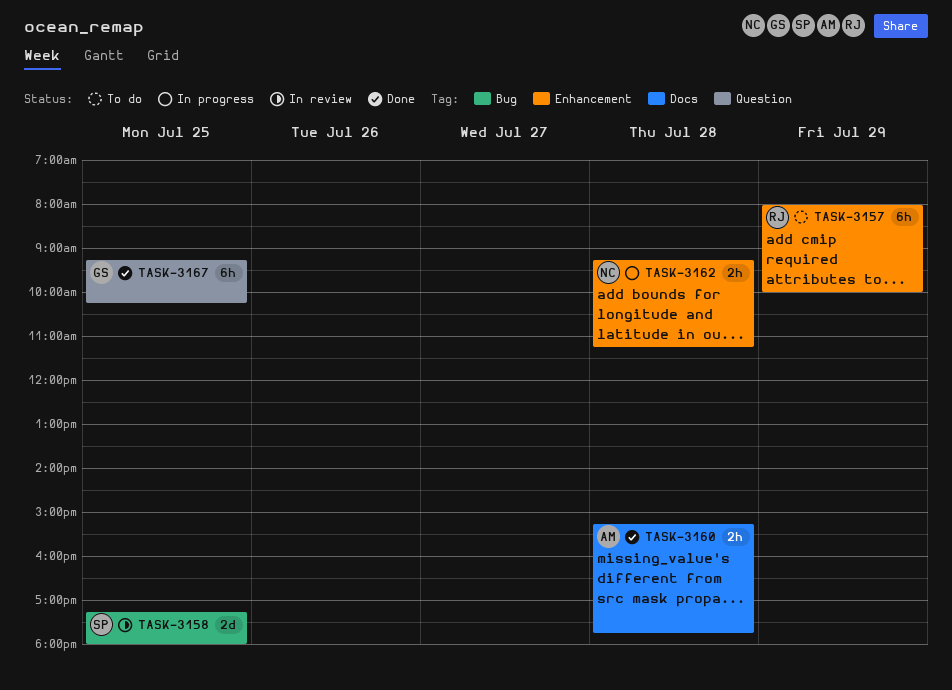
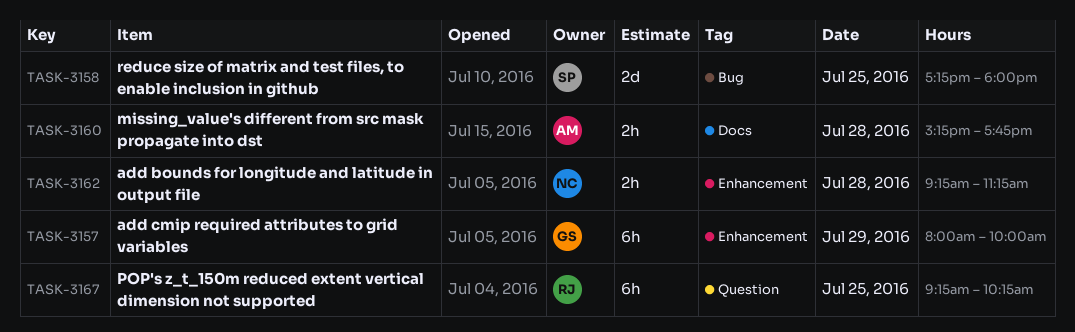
TASK-3157, owner: RJ -> GS
TASK-3167, owner: GS -> RJ

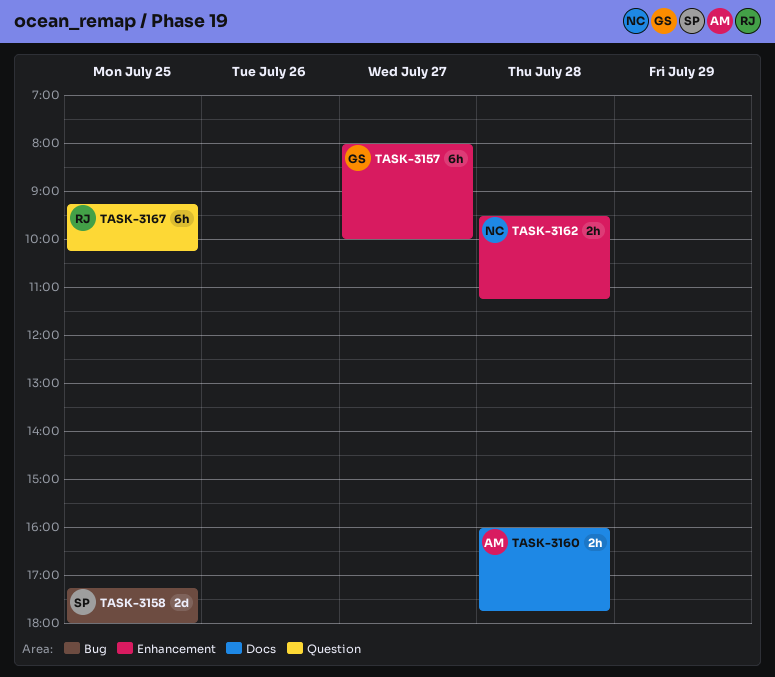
TASK-3157, day: Jul 29 -> Jul 27
TASK-3160, begins: 15:15 -> 16:00
TASK-3162, begins: 09:15 -> 09:30

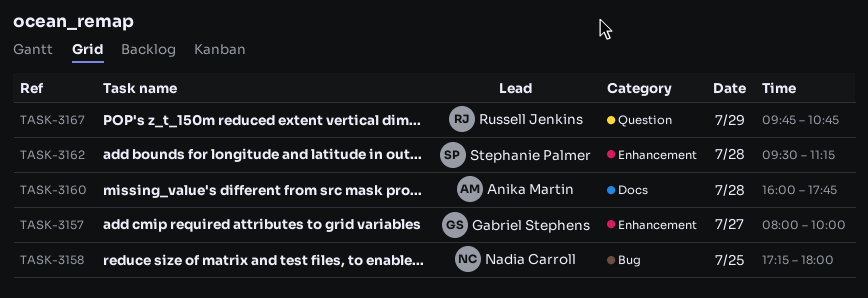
TASK-3158, owner: Stephanie Palmer -> Nadia Carroll
TASK-3162, owner: Nadia Carroll -> Stephanie Palmer
TASK-3167, day: Jul 25 -> Jul 29
TASK-3167, begins: 09:15 -> 09:45
TASK-3167, ends: 10:15 -> 10:45

